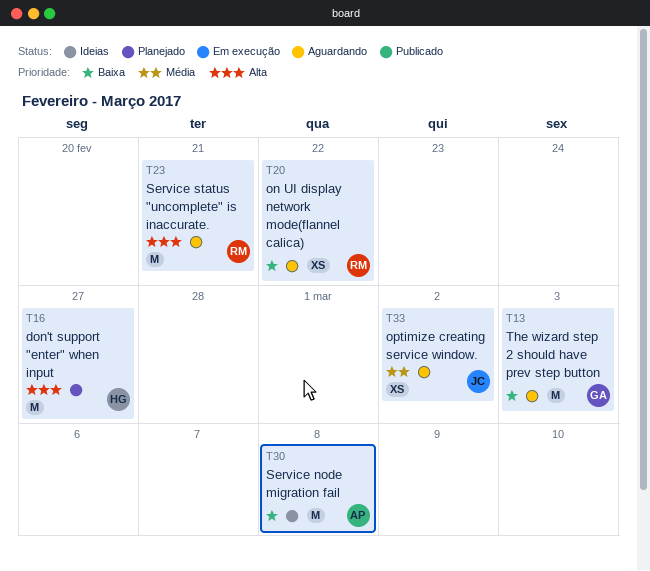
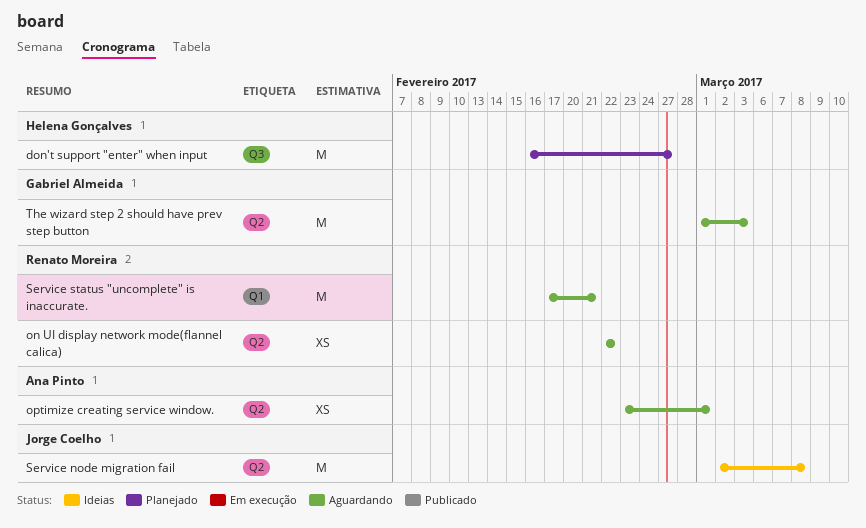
optimize creating service window., owner: Jorge Coelho -> Ana Pinto
optimize creating service window., due: Mar 2 -> Mar 1
Service node migration fail, owner: Ana Pinto -> Jorge Coelho

